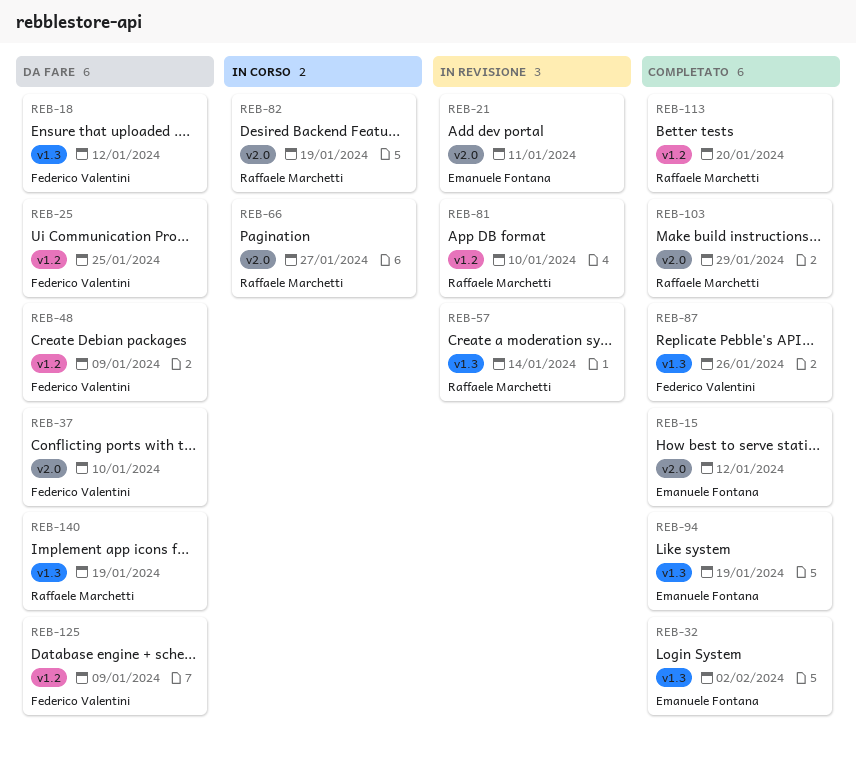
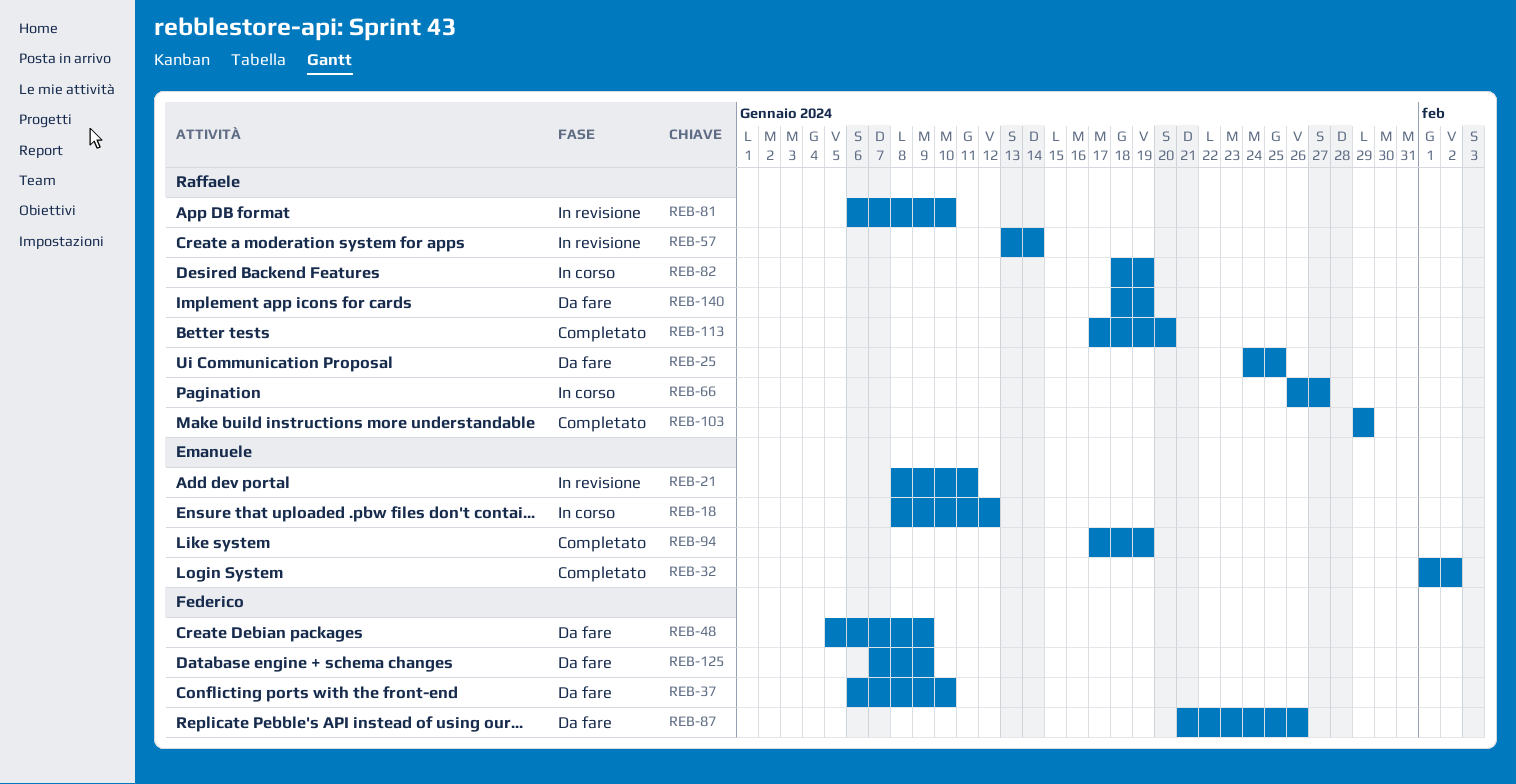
REB-15: present -> none
REB-18, status: Da fare -> In corso
REB-18, owner: Federico Valentini -> Emanuele Fontana
REB-25, owner: Federico Valentini -> Raffaele Marchetti
REB-87, status: Completato -> Da fare

